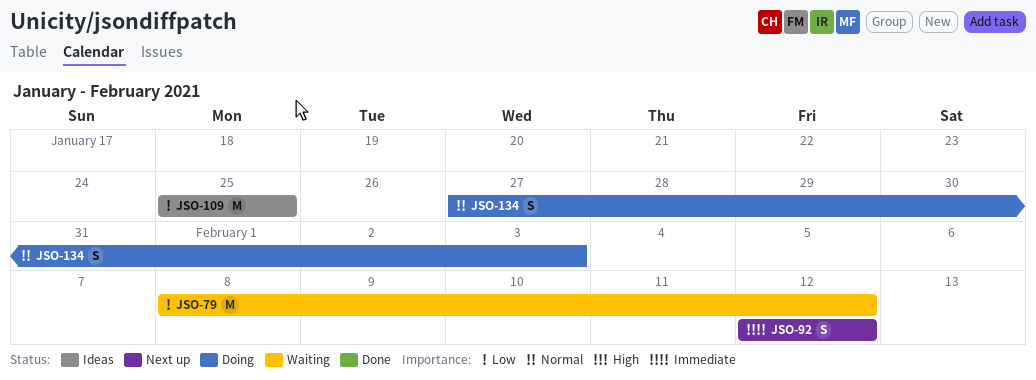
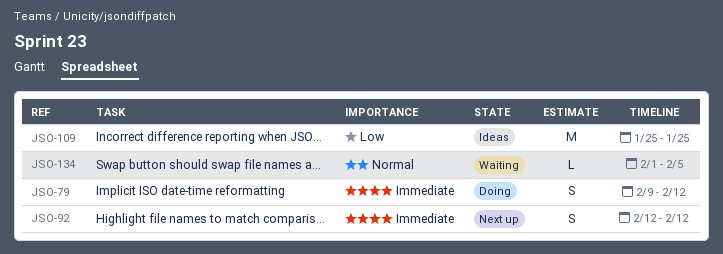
JSO-79, status: Waiting -> Doing
JSO-79, priority: Low -> Immediate
JSO-79, estimate: M -> S
JSO-79, start: Feb 8 -> Feb 9
JSO-134, status: Doing -> Waiting
JSO-134, estimate: S -> L
JSO-134, start: Jan 27 -> Feb 1
JSO-134, due: Feb 3 -> Feb 5

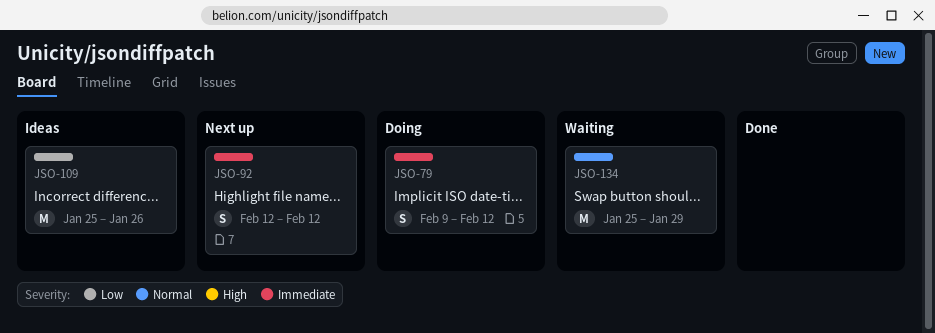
JSO-109, due: Jan 25 -> Jan 26
JSO-134, estimate: L -> M
JSO-134, start: Feb 1 -> Jan 25
JSO-134, due: Feb 5 -> Jan 29

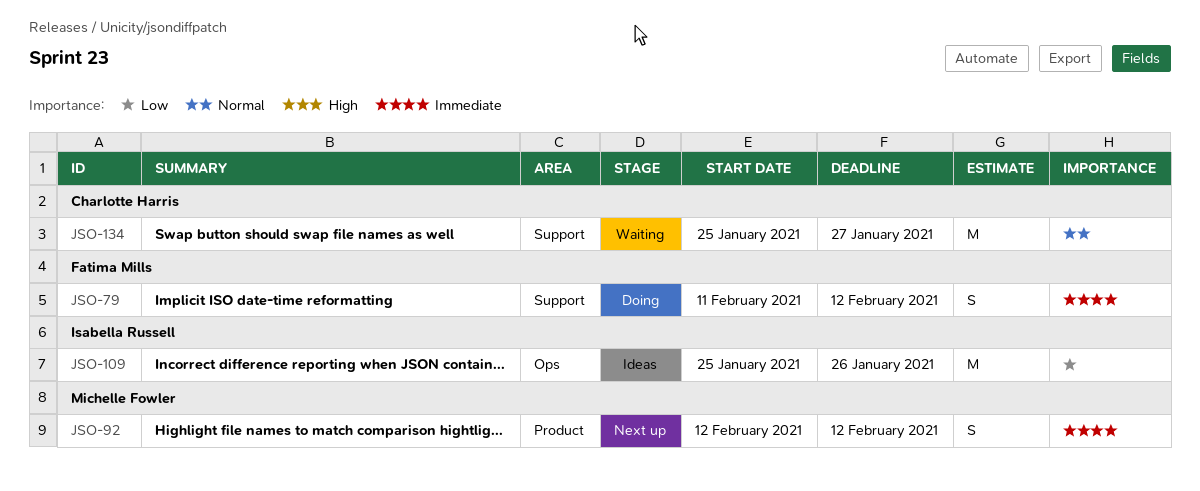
JSO-79, start: Feb 9 -> Feb 11
JSO-134, due: Jan 29 -> Jan 27

